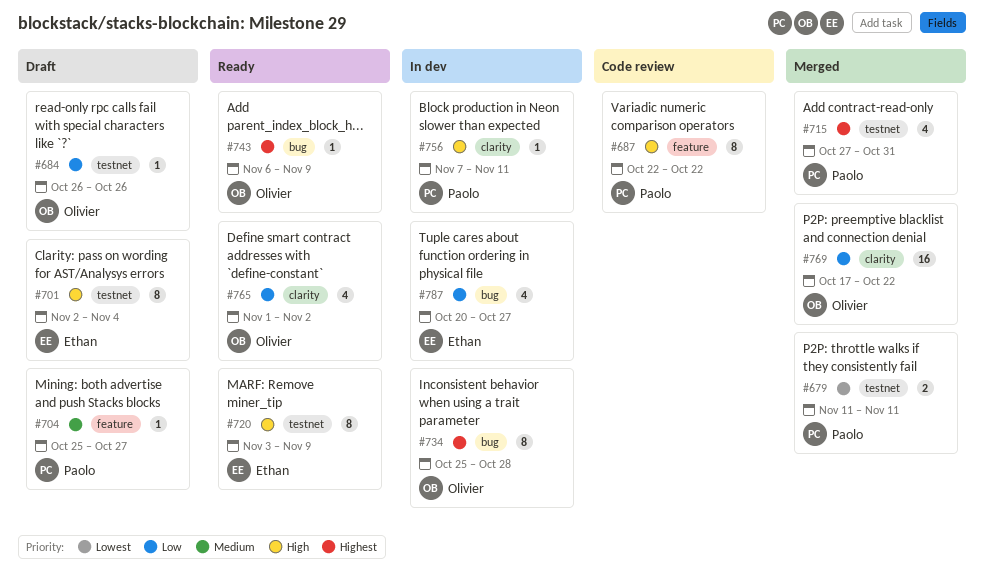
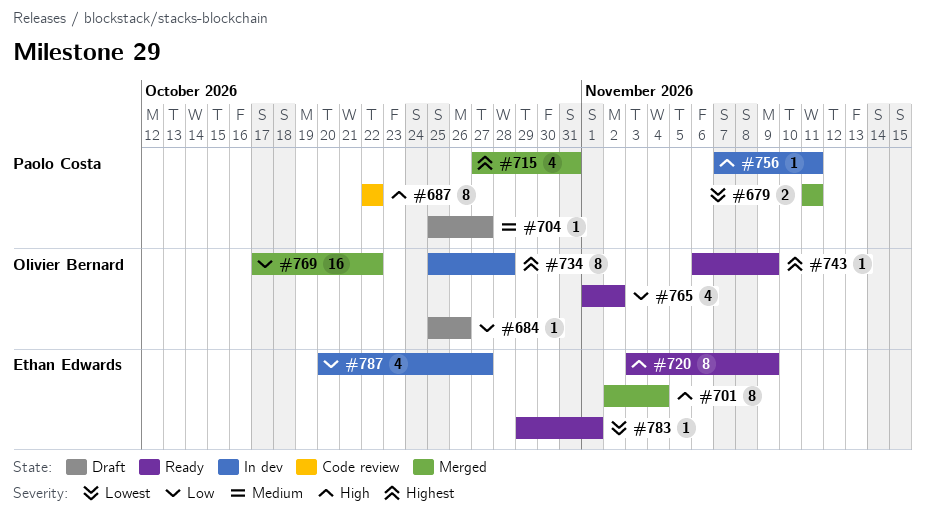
#684, start: Oct 26 -> Oct 25
#701, status: Draft -> Merged
#783: none -> present

